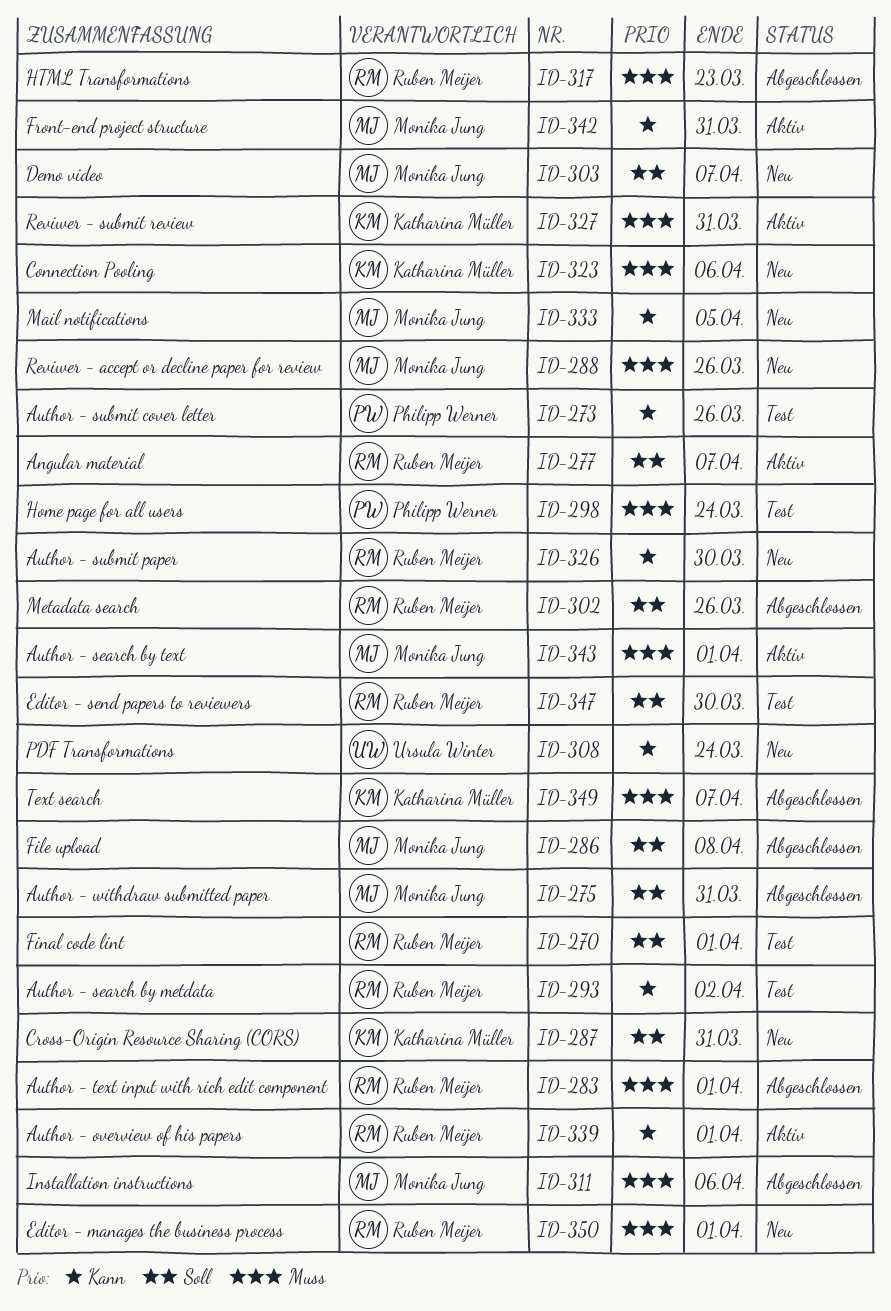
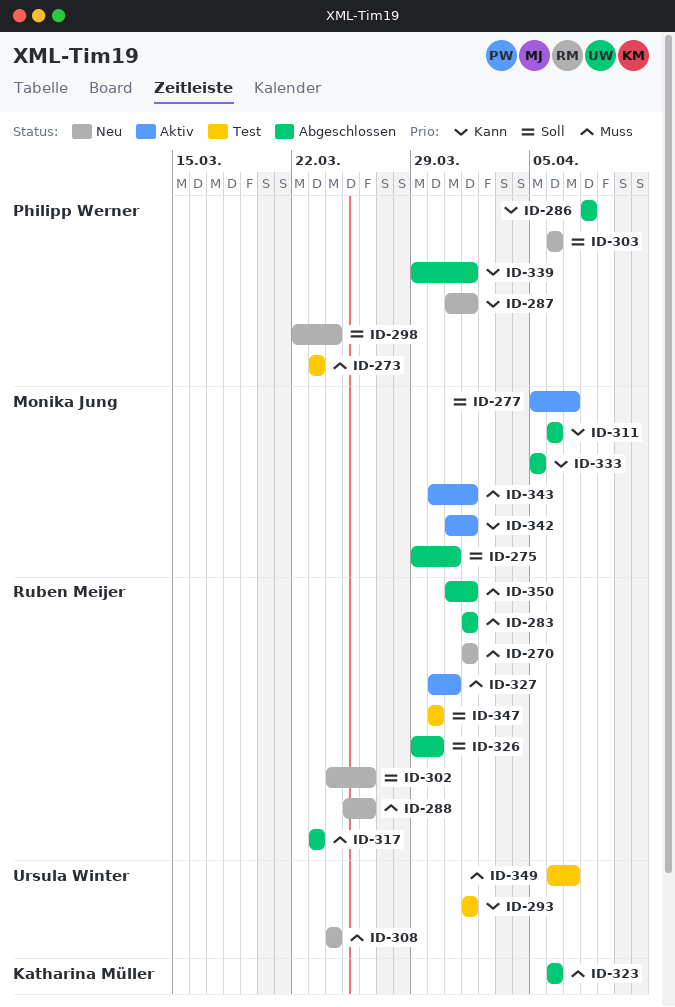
ID-270, status: Test -> Neu
ID-270, priority: Soll -> Muss
ID-273, priority: Kann -> Muss
ID-273, due: Mar 26 -> Mar 23
ID-277, owner: Ruben Meijer -> Monika Jung
ID-286, owner: Monika Jung -> Philipp Werner
ID-286, priority: Soll -> Kann
ID-287, owner: Katharina Müller -> Philipp Werner
ID-287, priority: Soll -> Kann
ID-287, due: Mar 31 -> Apr 1
ID-288, owner: Monika Jung -> Ruben Meijer
ID-293, owner: Ruben Meijer -> Ursula Winter
ID-293, due: Apr 2 -> Apr 1
ID-298, status: Test -> Neu
ID-298, priority: Muss -> Soll
ID-302, status: Abgeschlossen -> Neu
ID-303, owner: Monika Jung -> Philipp Werner
ID-303, due: Apr 7 -> Apr 6
ID-308, priority: Kann -> Muss
ID-311, priority: Muss -> Kann
ID-323, status: Neu -> Abgeschlossen
ID-326, status: Neu -> Abgeschlossen
ID-326, priority: Kann -> Soll
ID-327, owner: Katharina Müller -> Ruben Meijer
ID-333, status: Neu -> Abgeschlossen
ID-339, status: Aktiv -> Abgeschlossen
ID-339, owner: Ruben Meijer -> Philipp Werner
ID-342, due: Mar 31 -> Apr 1
ID-349, status: Abgeschlossen -> Test
ID-349, owner: Katharina Müller -> Ursula Winter
ID-350, status: Neu -> Abgeschlossen

